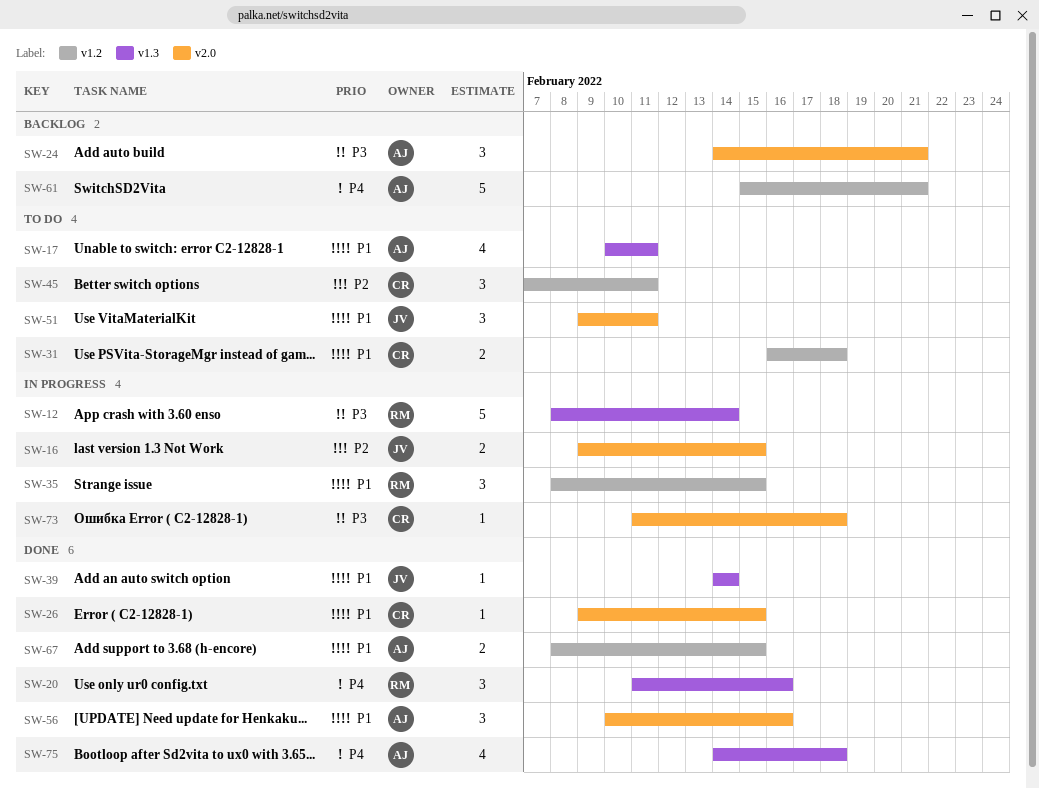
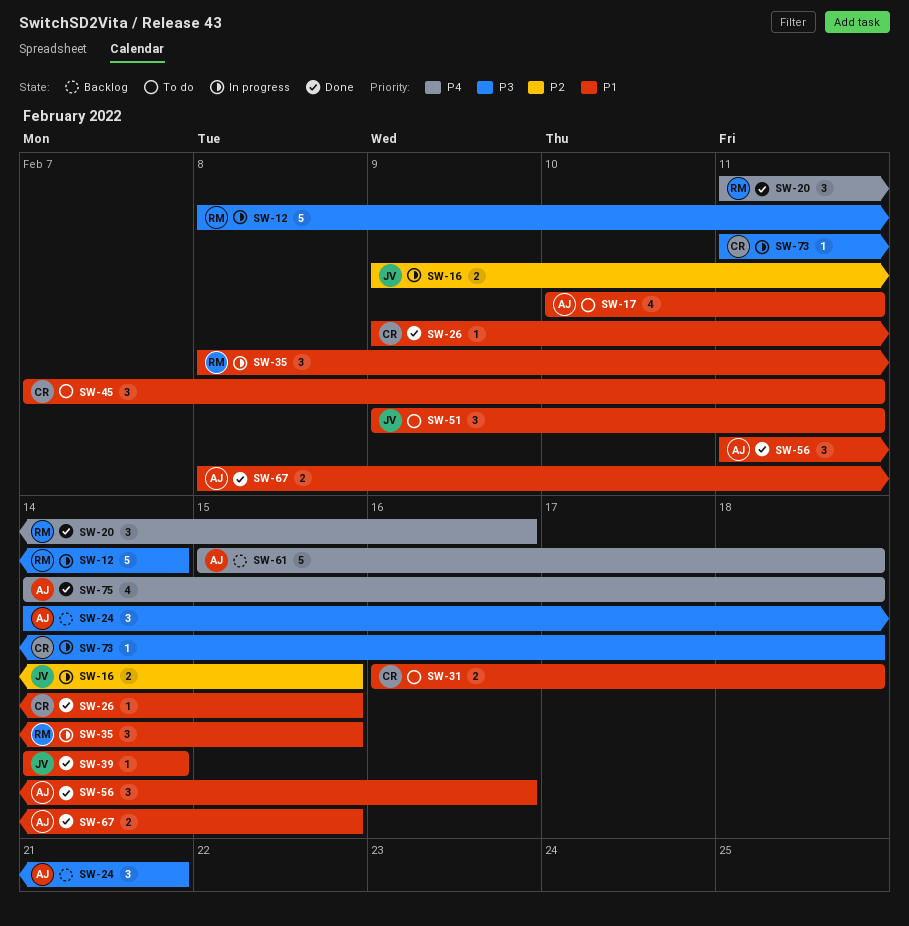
SW-45, priority: P2 -> P1
SW-56, start: Feb 10 -> Feb 11
SW-61, due: Feb 21 -> Feb 18

